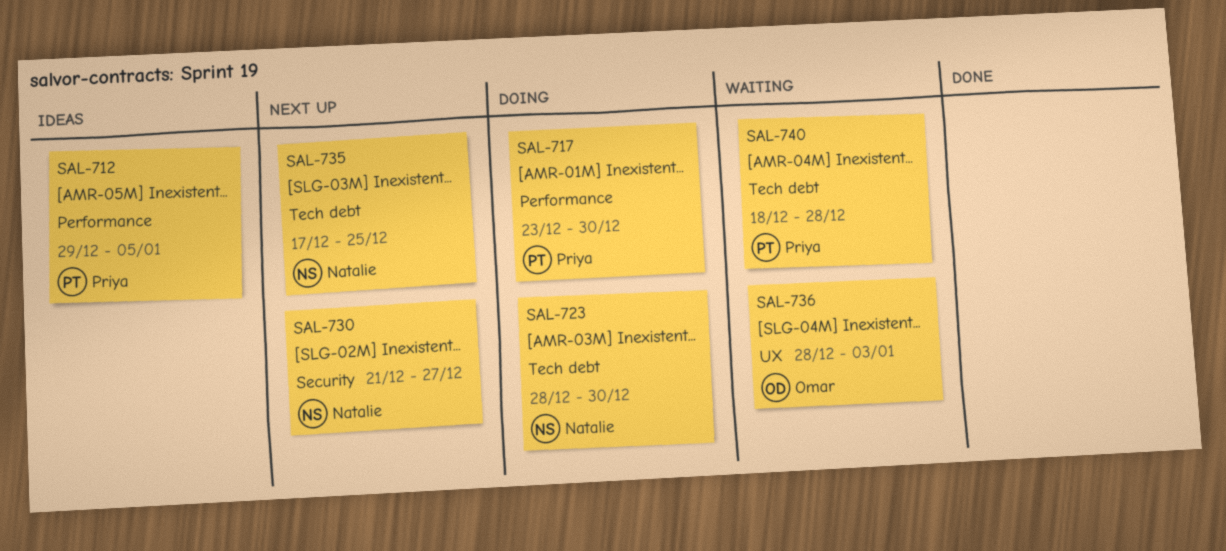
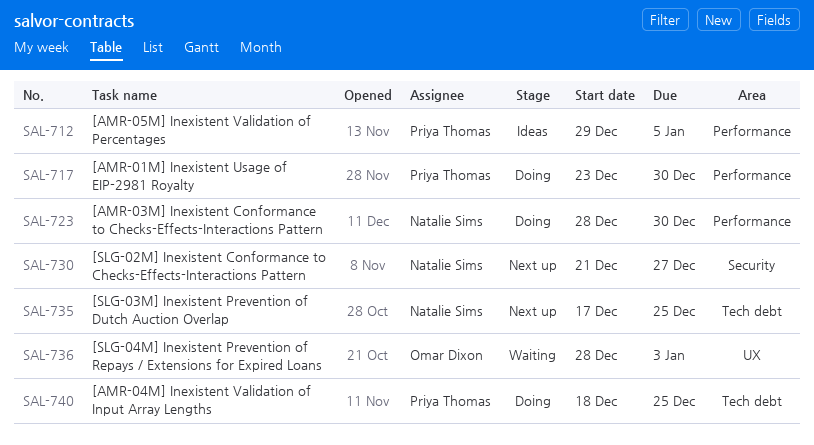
SAL-723, label: Tech debt -> Performance
SAL-740, status: Waiting -> Doing
SAL-740, due: Dec 28 -> Dec 25

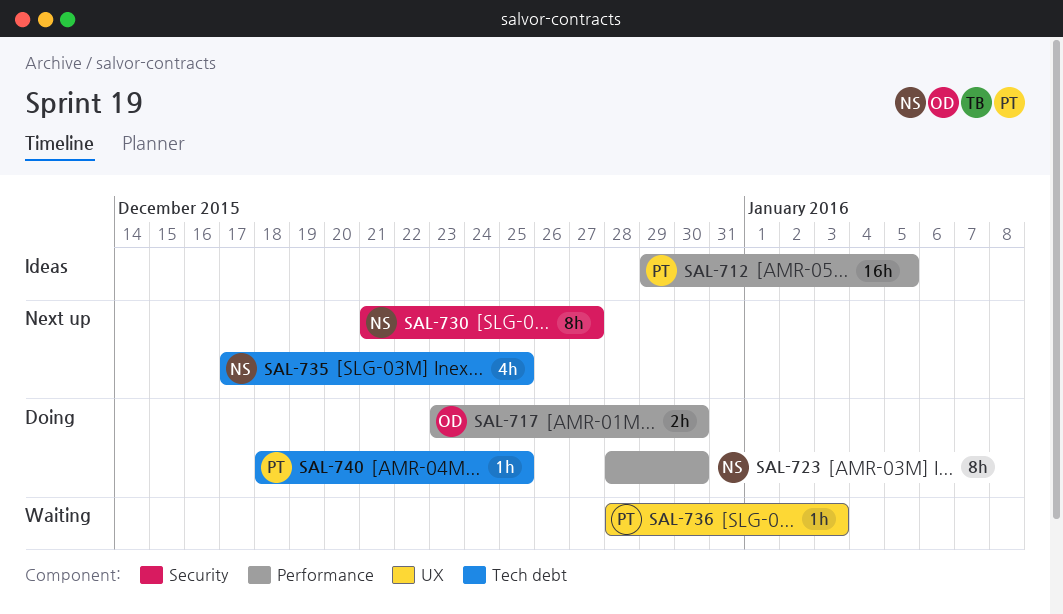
SAL-717, owner: Priya Thomas -> Omar Dixon
SAL-736, owner: Omar Dixon -> Priya Thomas

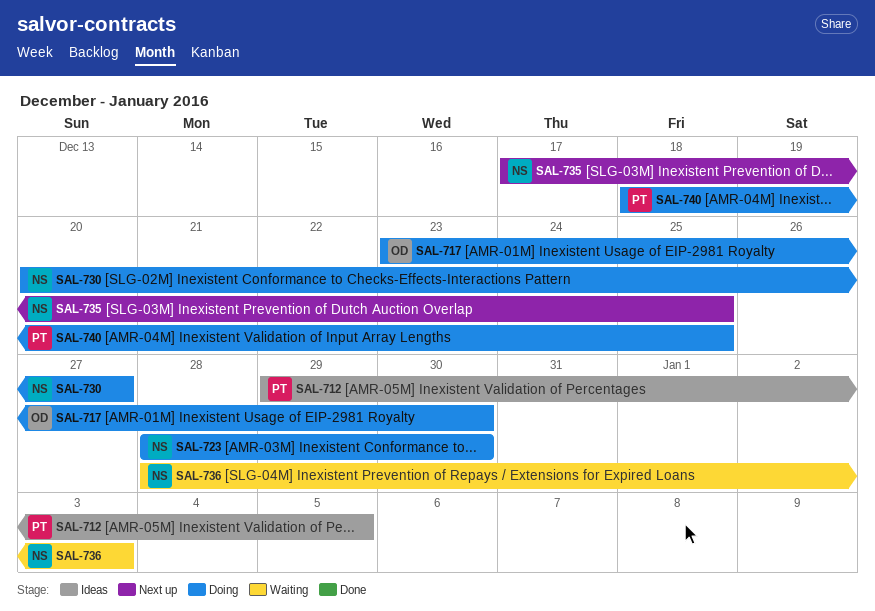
SAL-730, status: Next up -> Doing
SAL-730, start: Dec 21 -> Dec 20
SAL-736, owner: PT -> NS

